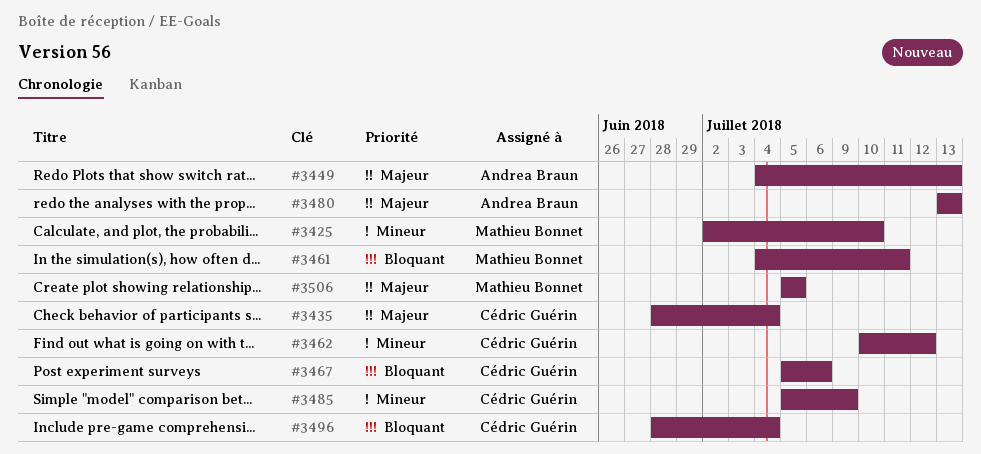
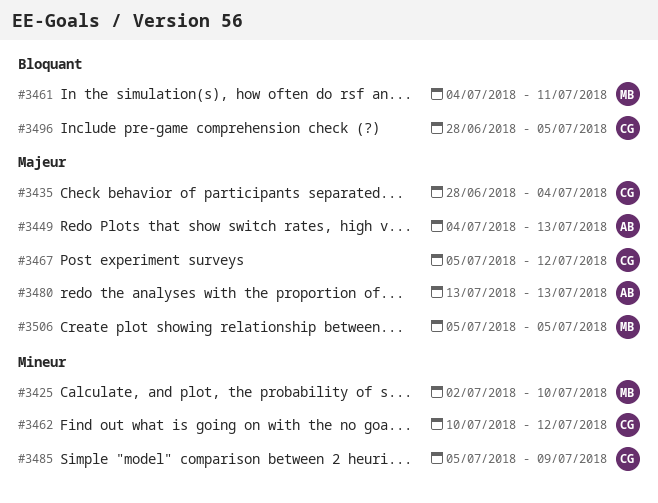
#3467, priority: Bloquant -> Majeur
#3467, due: Jul 6 -> Jul 12
#3496, due: Jul 4 -> Jul 5

